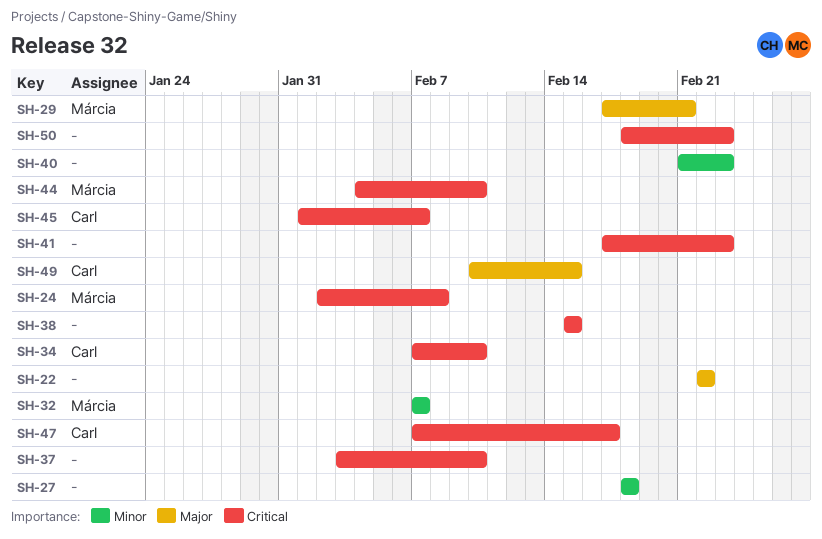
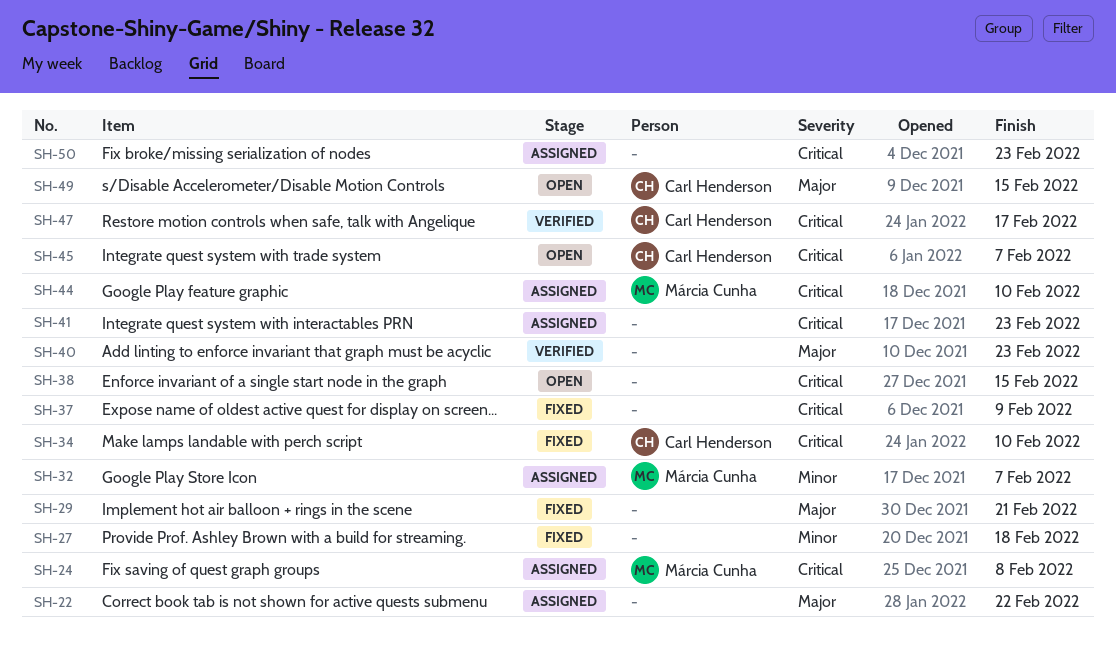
SH-29, owner: Márcia Cunha -> none
SH-37, due: Feb 10 -> Feb 9
SH-40, priority: Minor -> Major

